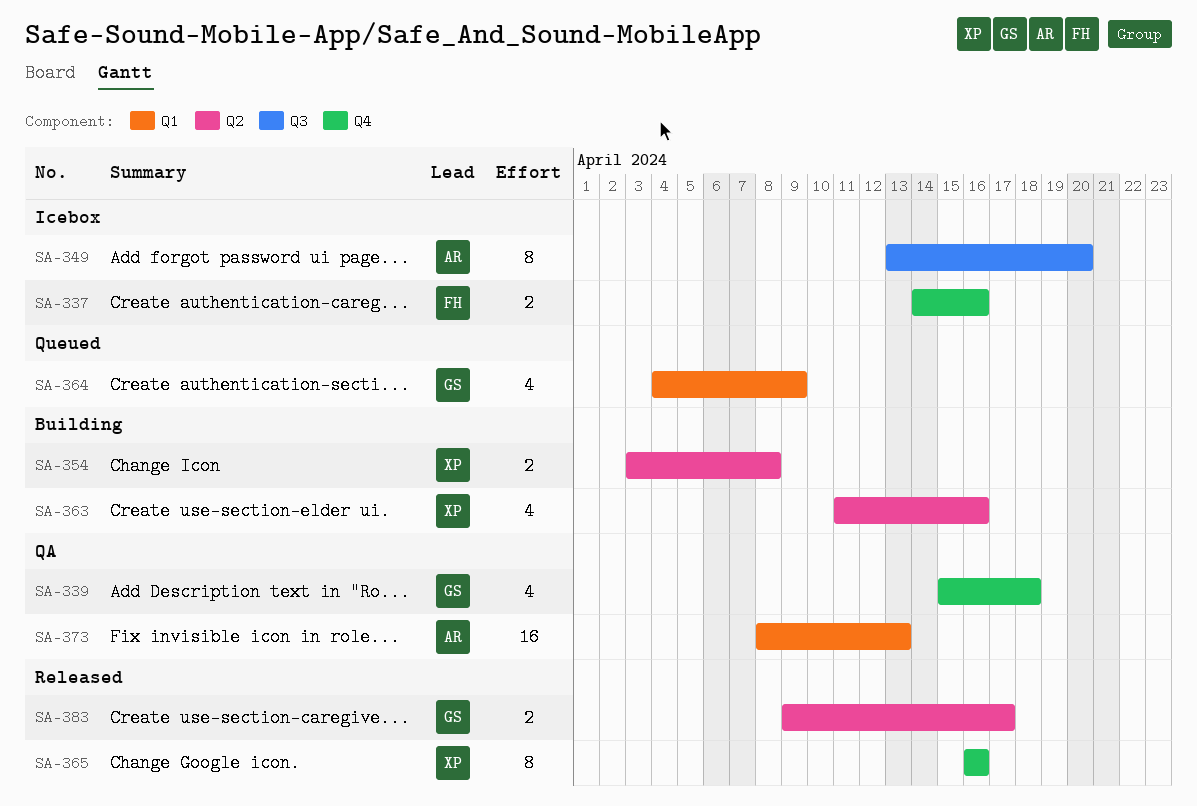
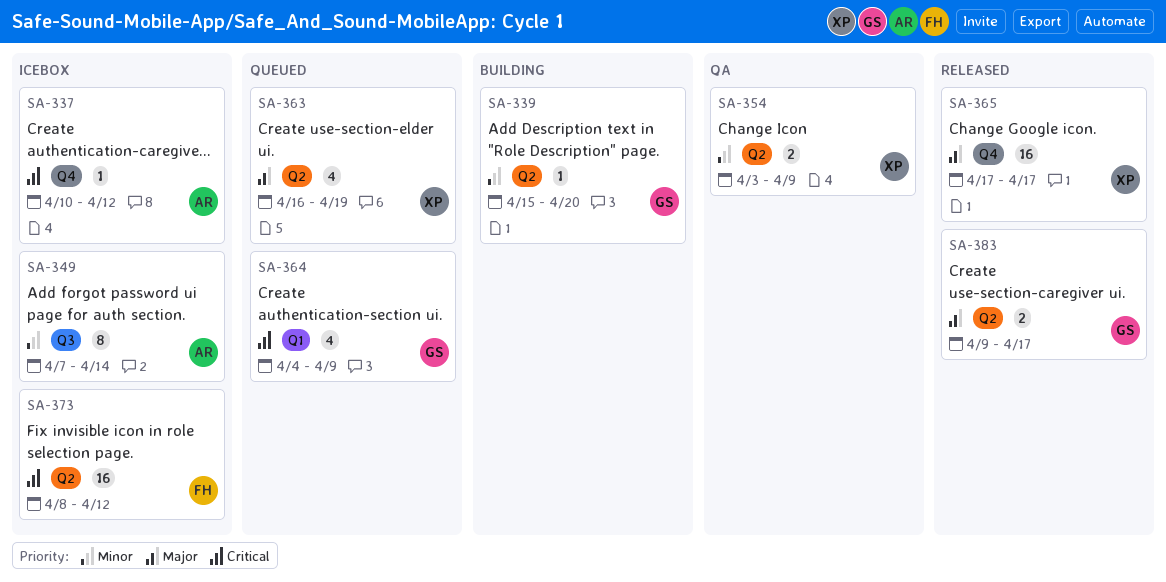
SA-337, owner: FH -> AR
SA-337, estimate: 2 -> 1
SA-337, start: Apr 14 -> Apr 10
SA-337, due: Apr 16 -> Apr 12
SA-339, status: QA -> Building
SA-339, label: Q4 -> Q2
SA-339, estimate: 4 -> 1
SA-339, due: Apr 18 -> Apr 20
SA-349, start: Apr 13 -> Apr 7
SA-349, due: Apr 20 -> Apr 14
SA-354, status: Building -> QA
SA-354, due: Apr 8 -> Apr 9
SA-363, status: Building -> Queued
SA-363, start: Apr 11 -> Apr 16
SA-363, due: Apr 16 -> Apr 19
SA-365, estimate: 8 -> 16
SA-365, start: Apr 16 -> Apr 17
SA-365, due: Apr 16 -> Apr 17
SA-373, status: QA -> Icebox
SA-373, owner: AR -> FH
SA-373, label: Q1 -> Q2
SA-373, due: Apr 13 -> Apr 12

